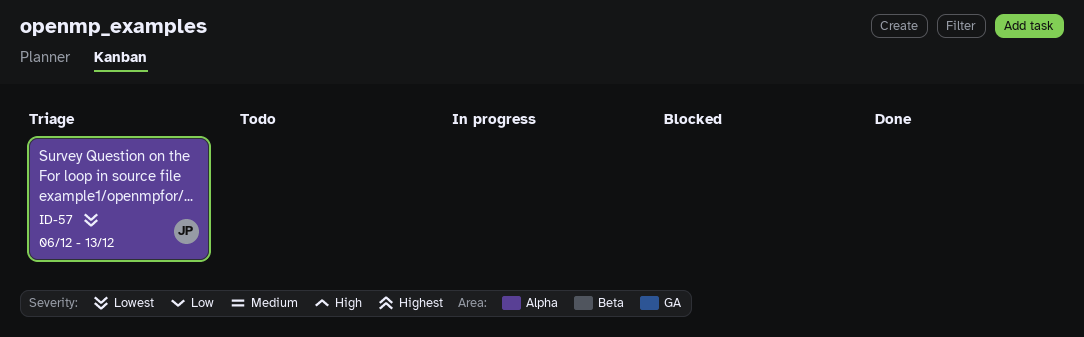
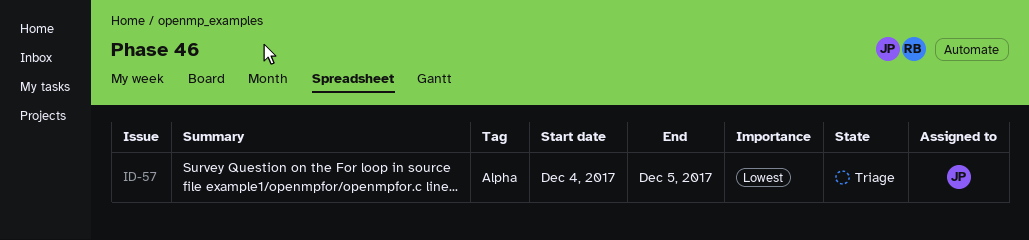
ID-57, start: Dec 6 -> Dec 4
ID-57, due: Dec 13 -> Dec 5

